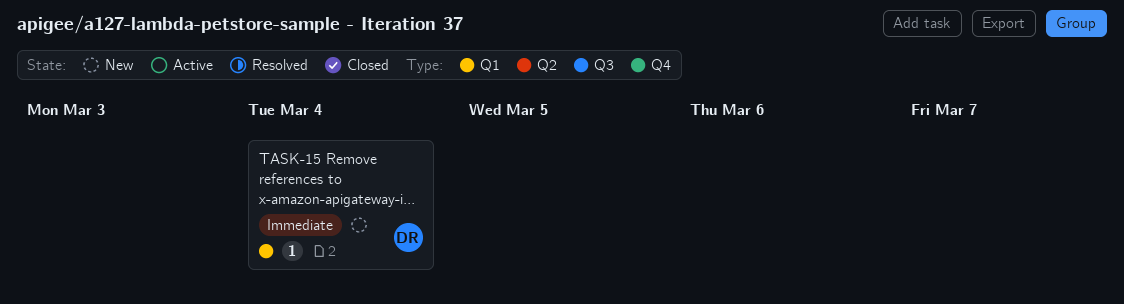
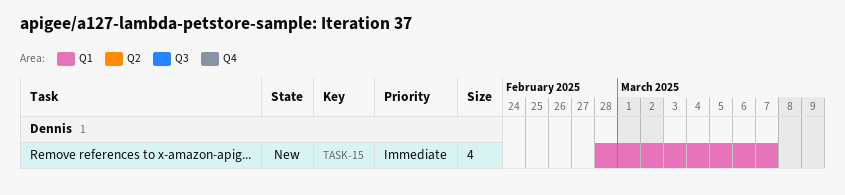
TASK-15, estimate: 1 -> 4
TASK-15, due: Mar 4 -> Mar 7

